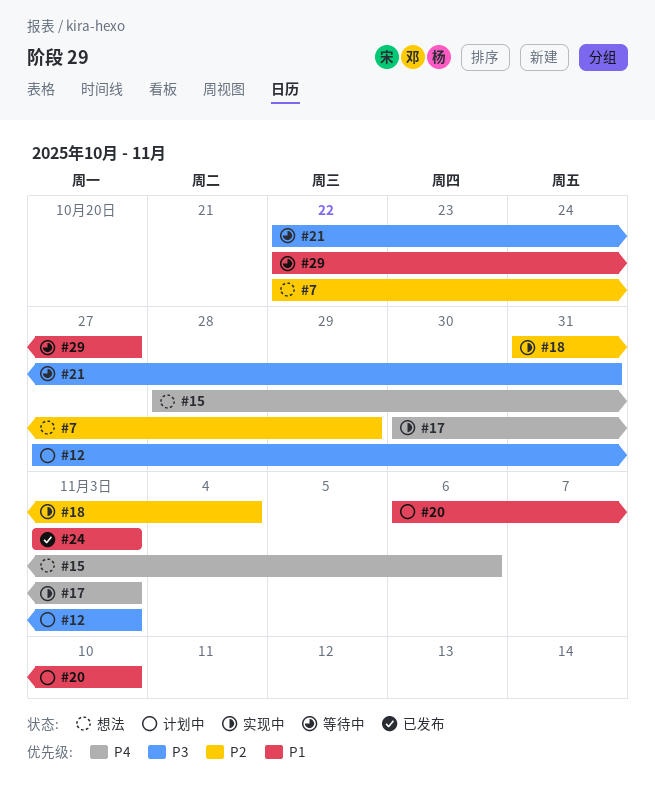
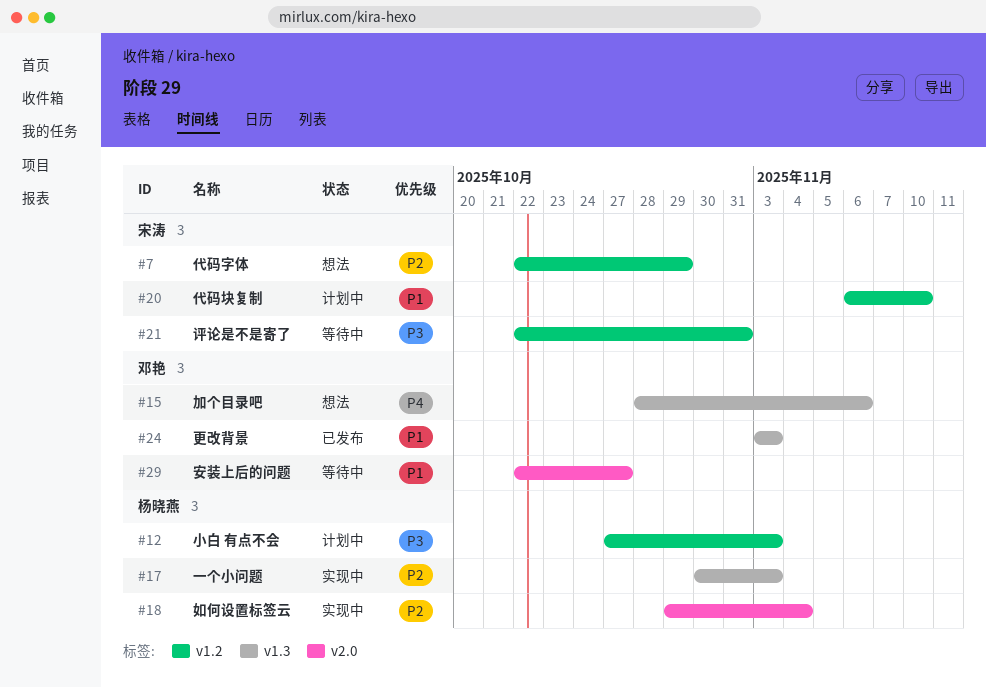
#17, priority: P4 -> P2
#18, start: Oct 31 -> Oct 29

